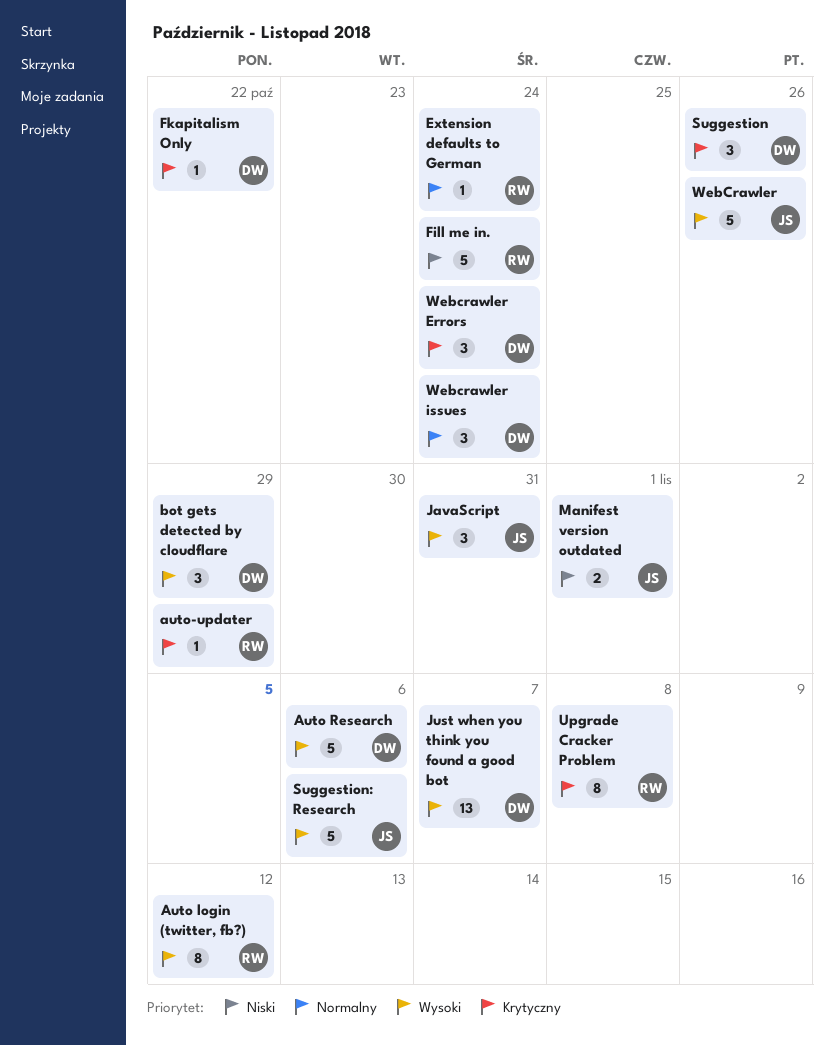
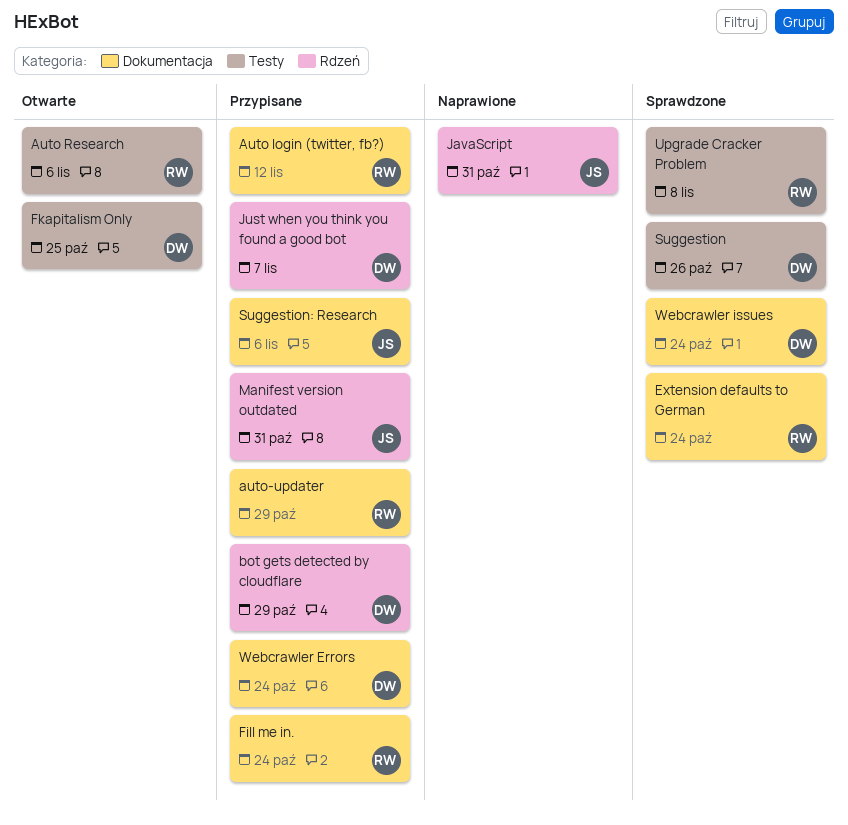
Auto Research, owner: DW -> RW
Fkapitalism Only, due: Oct 22 -> Oct 25
Manifest version outdated, due: Nov 1 -> Oct 31
WebCrawler: present -> none

